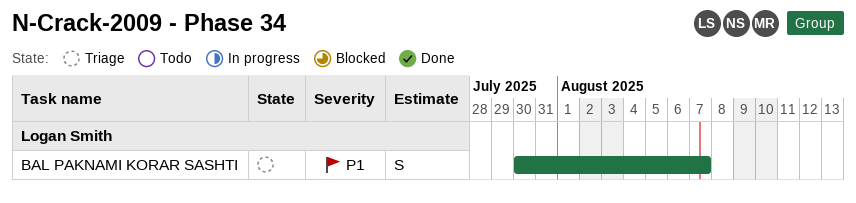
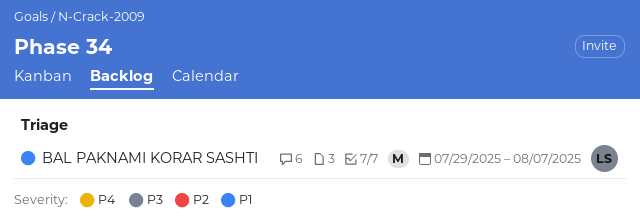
BAL PAKNAMI KORAR SASHTI, estimate: S -> M
BAL PAKNAMI KORAR SASHTI, start: Jul 30 -> Jul 29

